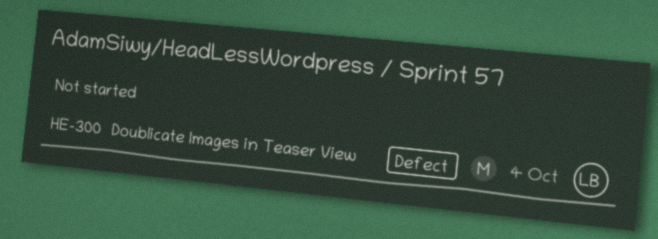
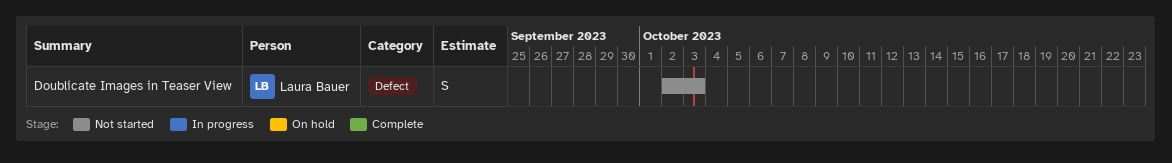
Doublicate Images in Teaser View, estimate: M -> S
Doublicate Images in Teaser View, due: Oct 4 -> Oct 3

